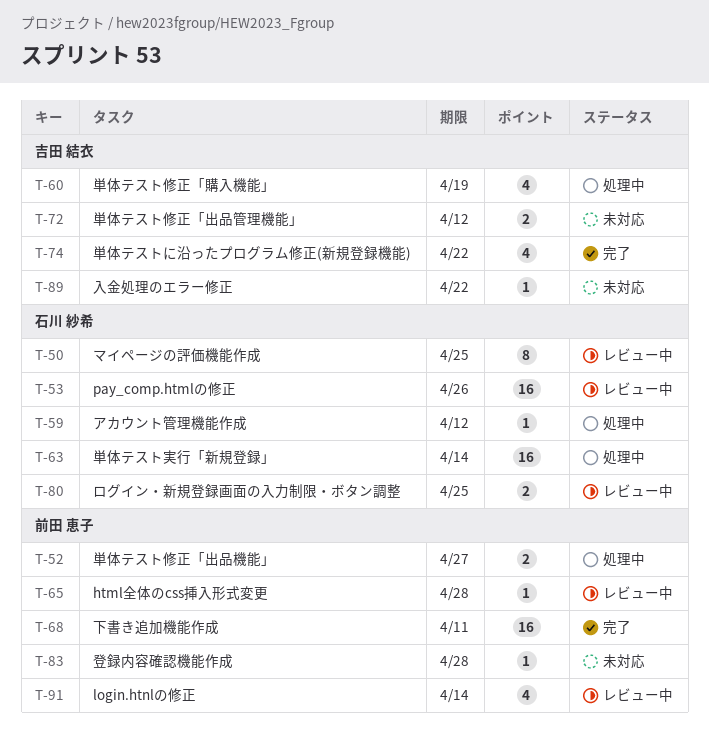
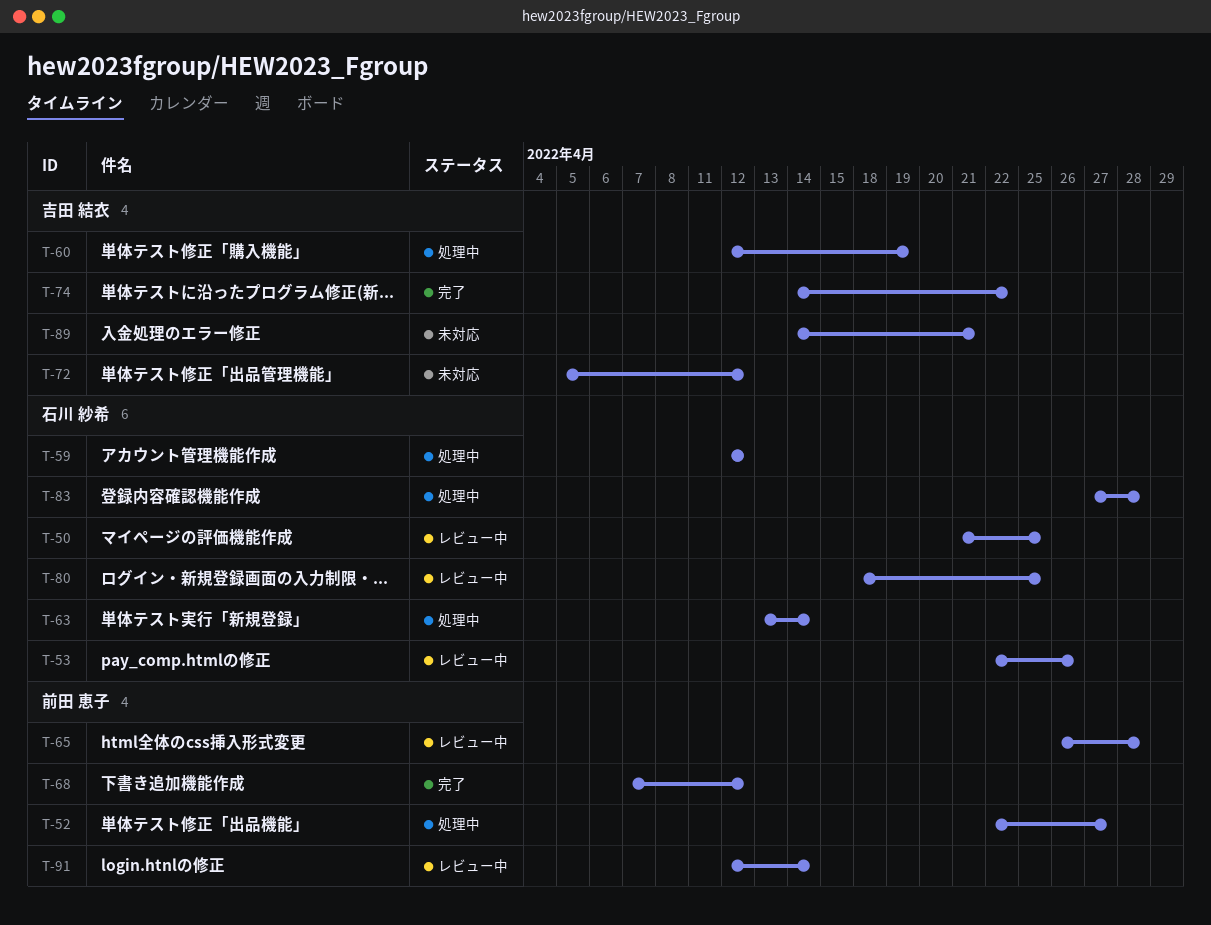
T-68, due: Apr 11 -> Apr 12
T-83, status: 未対応 -> 処理中
T-83, owner: 前田 恵子 -> 石川 紗希
T-89, due: Apr 22 -> Apr 21

